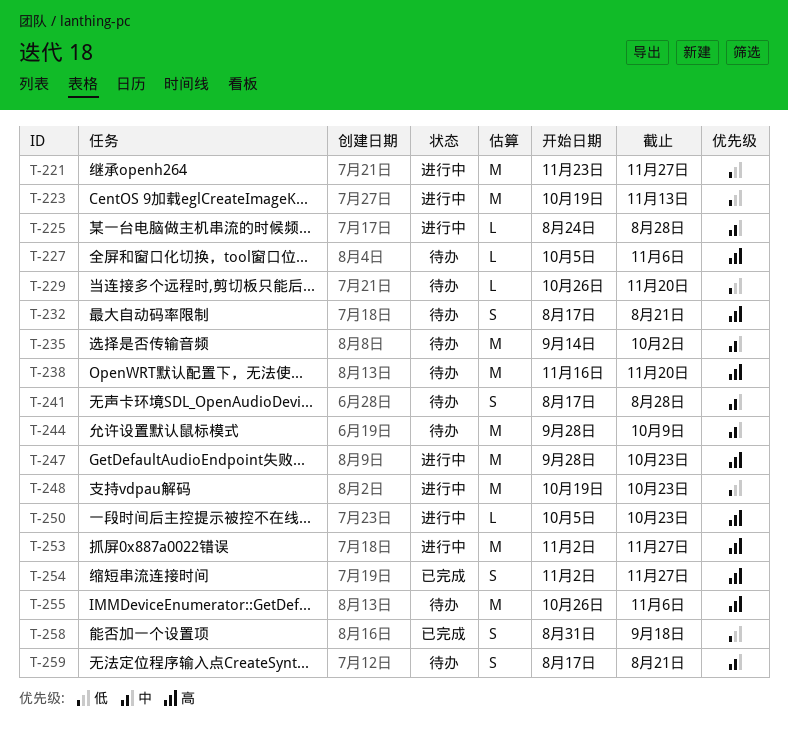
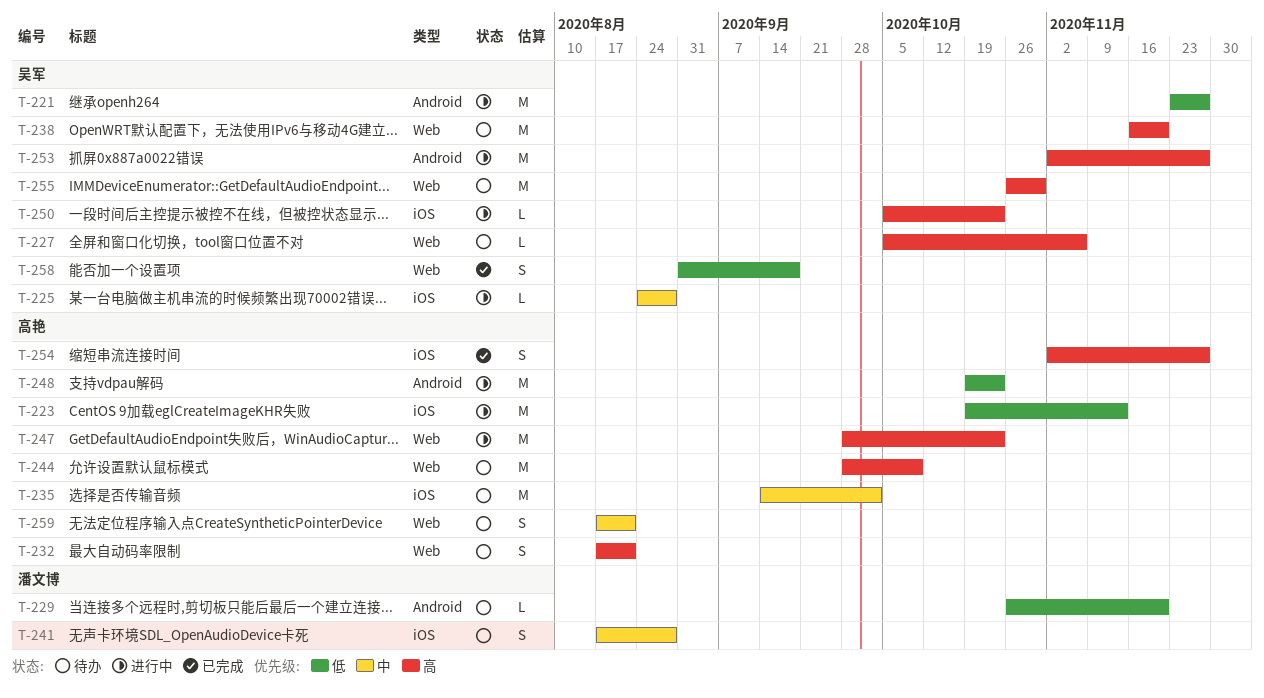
T-244, priority: 中 -> 高
T-255, due: Nov 6 -> Oct 30

